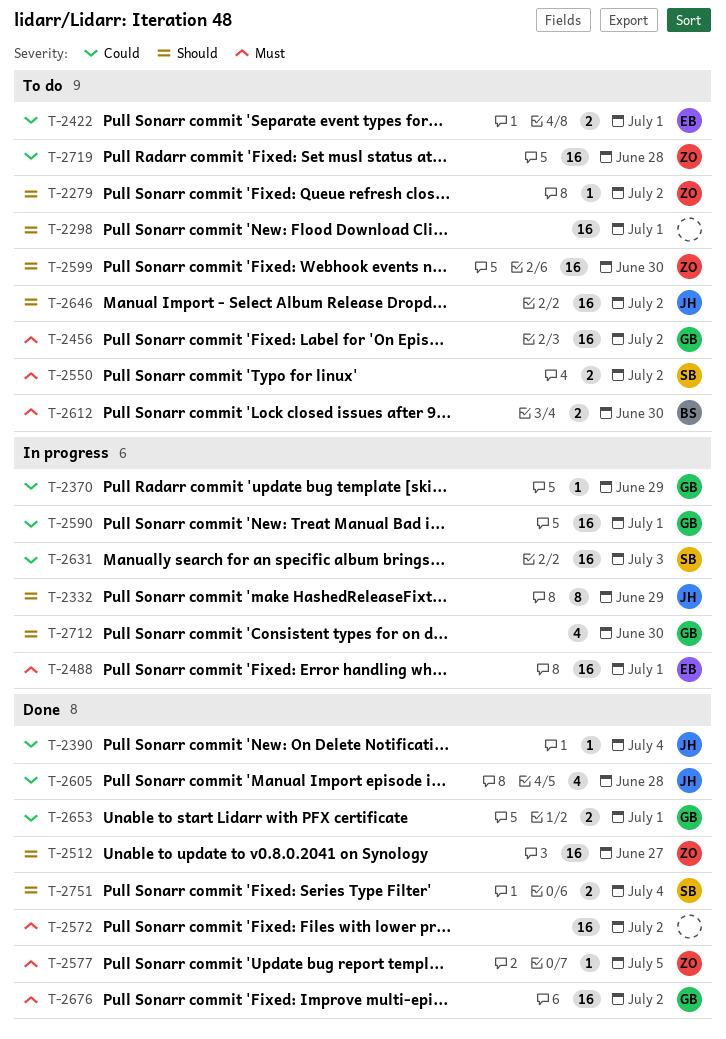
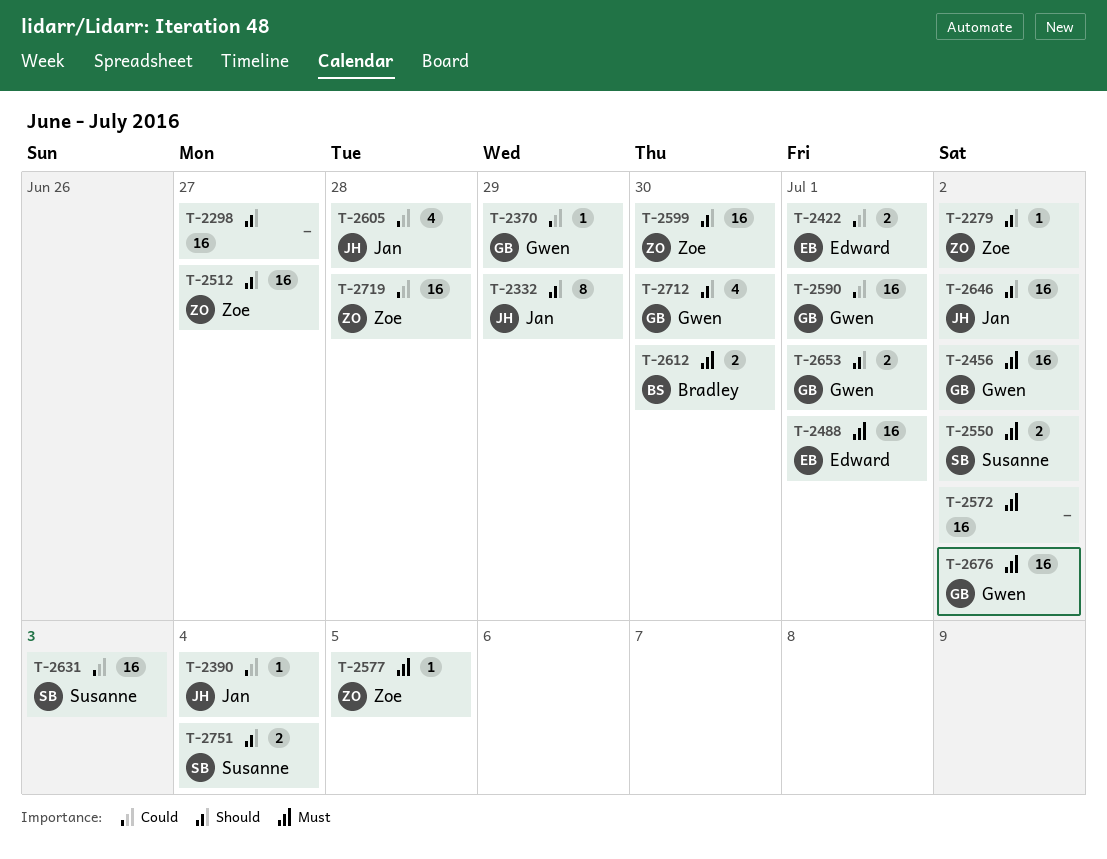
T-2298, due: Jul 1 -> Jun 27
T-2653, priority: Could -> Should

